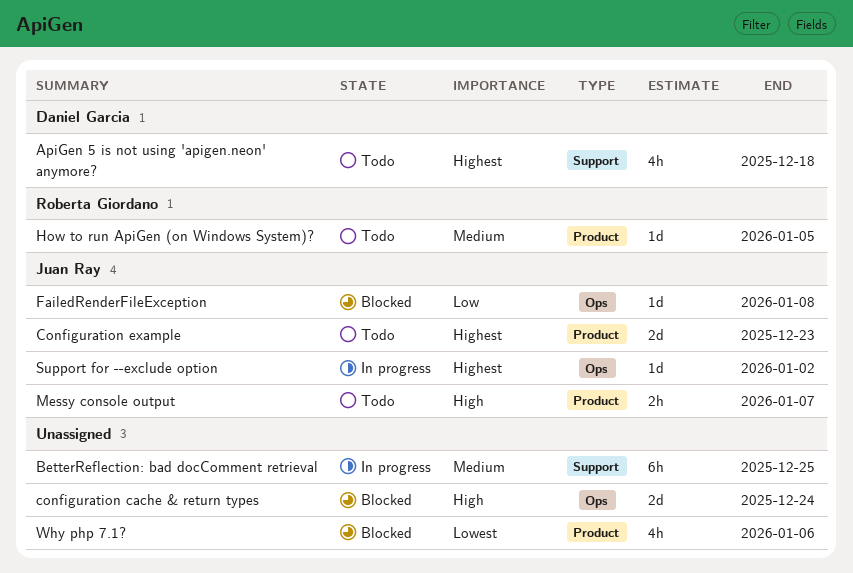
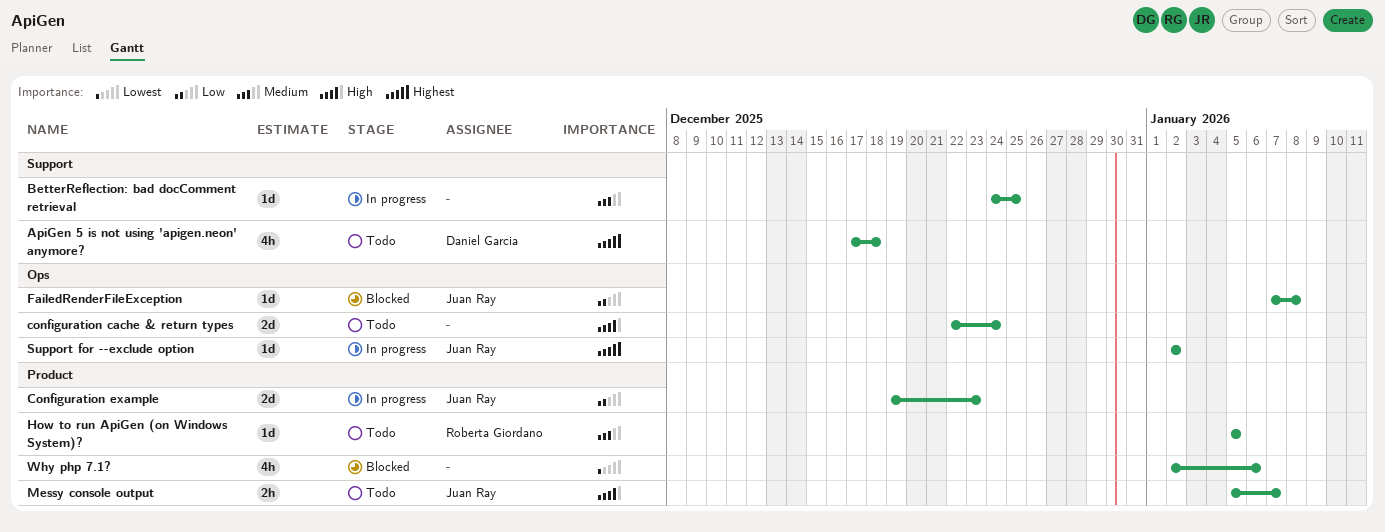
BetterReflection: bad docComment retrieval, estimate: 6h -> 1d
configuration cache & return types, status: Blocked -> Todo
Configuration example, status: Todo -> In progress
Configuration example, priority: Highest -> Low

